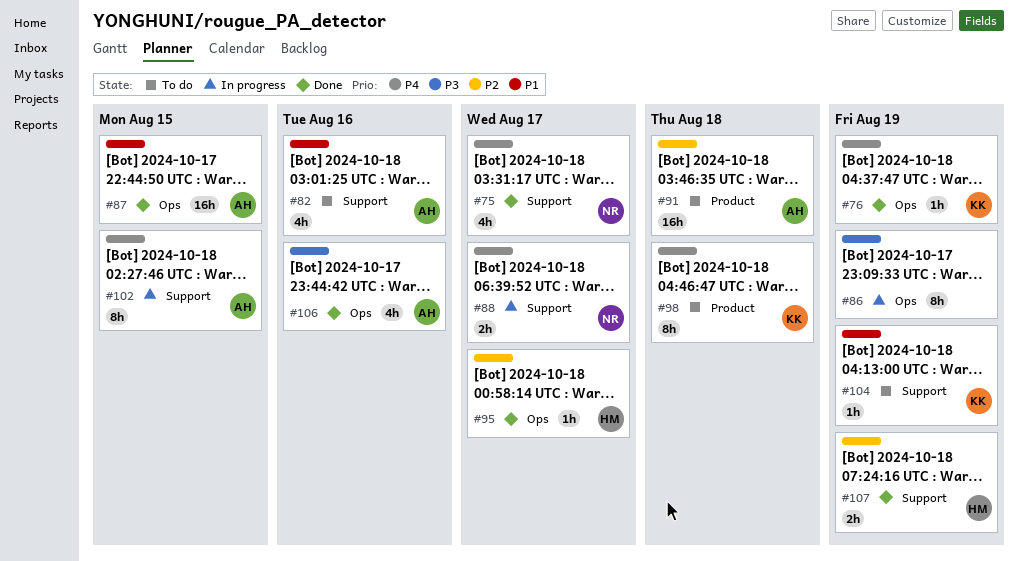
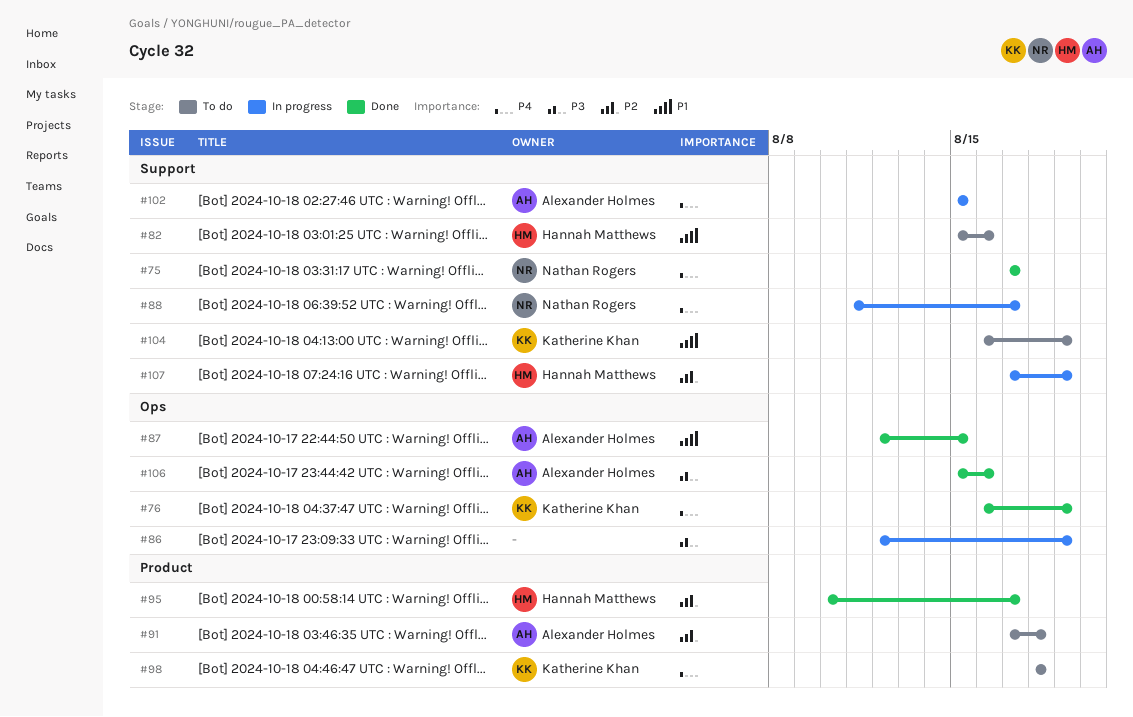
#82, owner: Alexander Holmes -> Hannah Matthews
#95, label: Ops -> Product
#107, status: Done -> In progress

